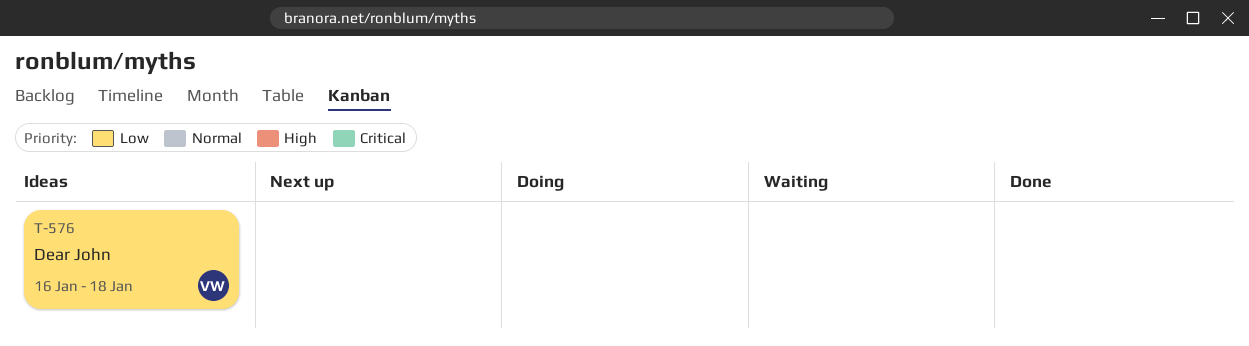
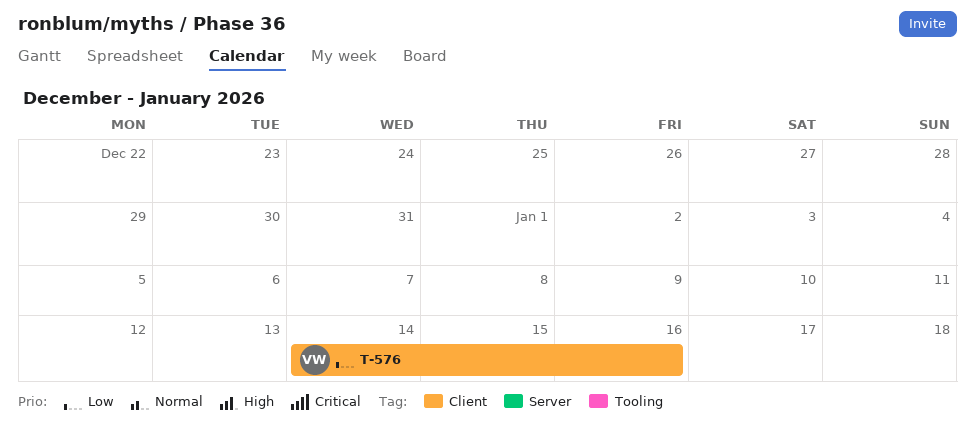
T-576, start: Jan 16 -> Jan 14
T-576, due: Jan 18 -> Jan 16

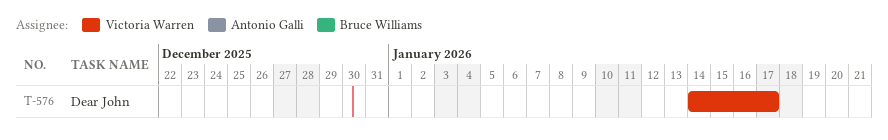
T-576, due: Jan 16 -> Jan 17

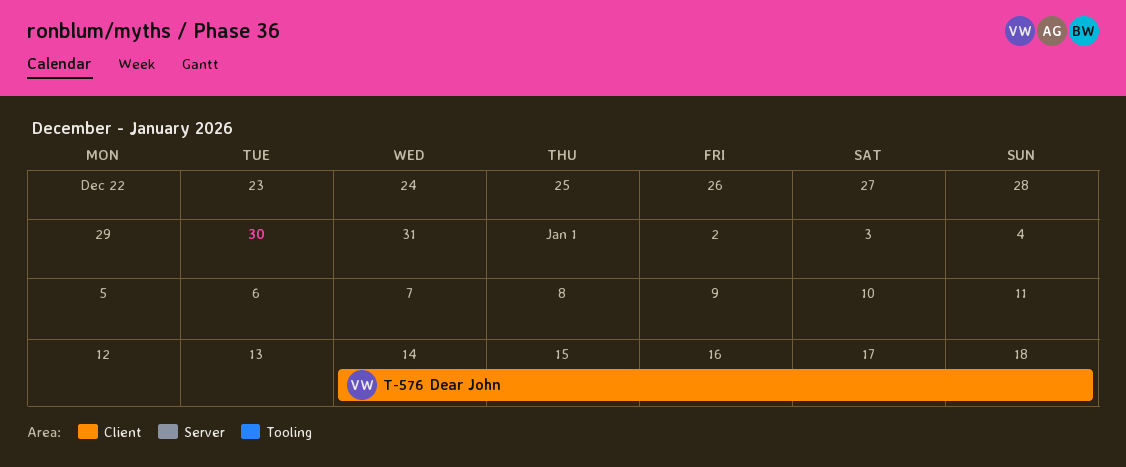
T-576, due: Jan 17 -> Jan 18

